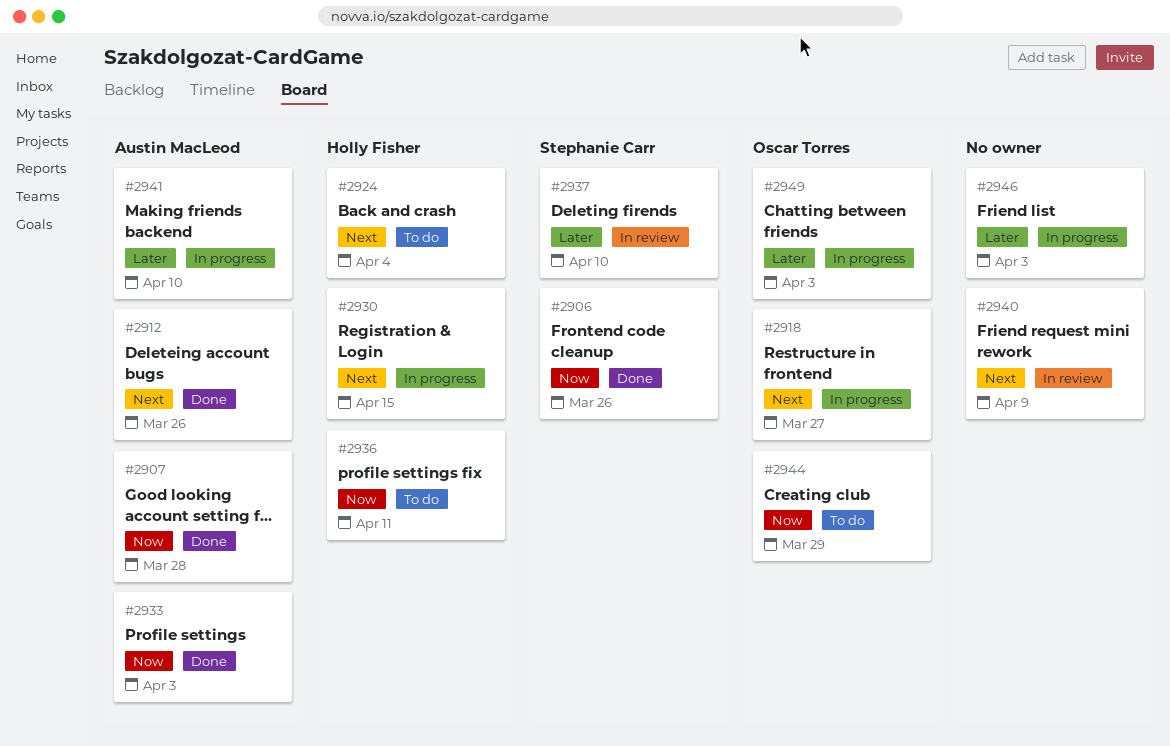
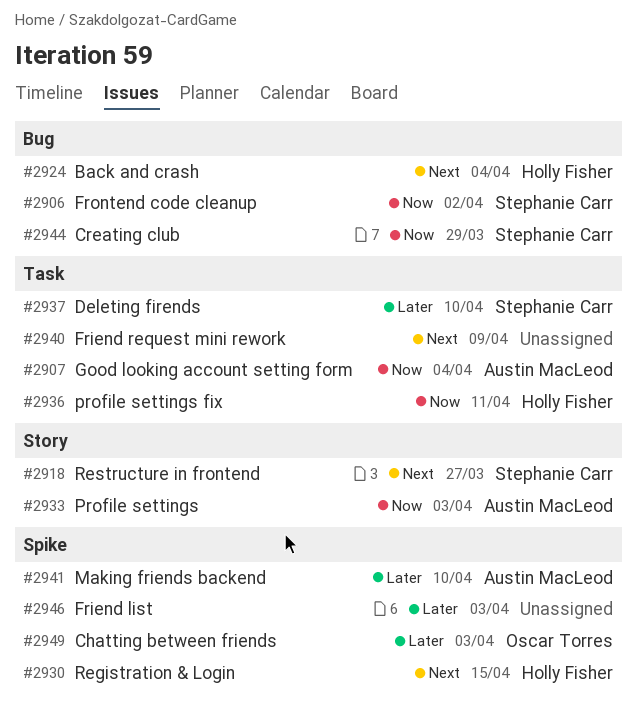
#2906, due: Mar 26 -> Apr 2
#2907, due: Mar 28 -> Apr 4
#2912: present -> none
#2918, owner: Oscar Torres -> Stephanie Carr
#2944, owner: Oscar Torres -> Stephanie Carr

